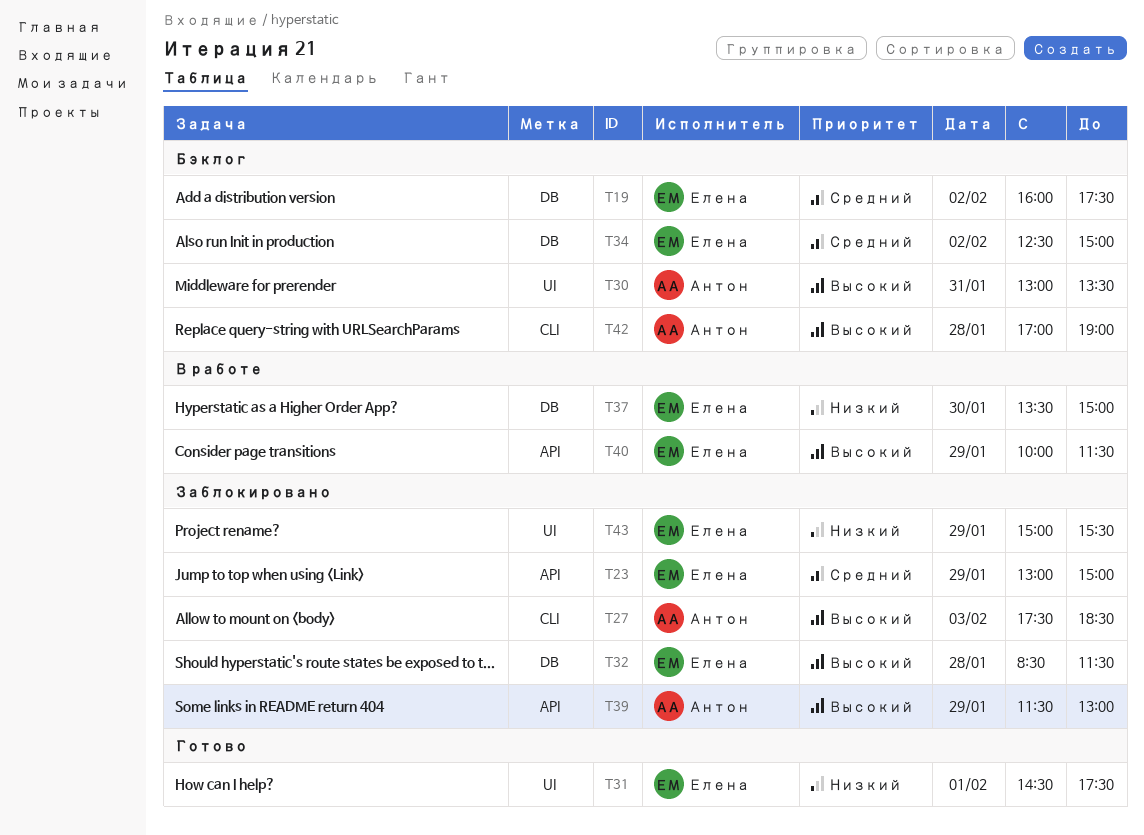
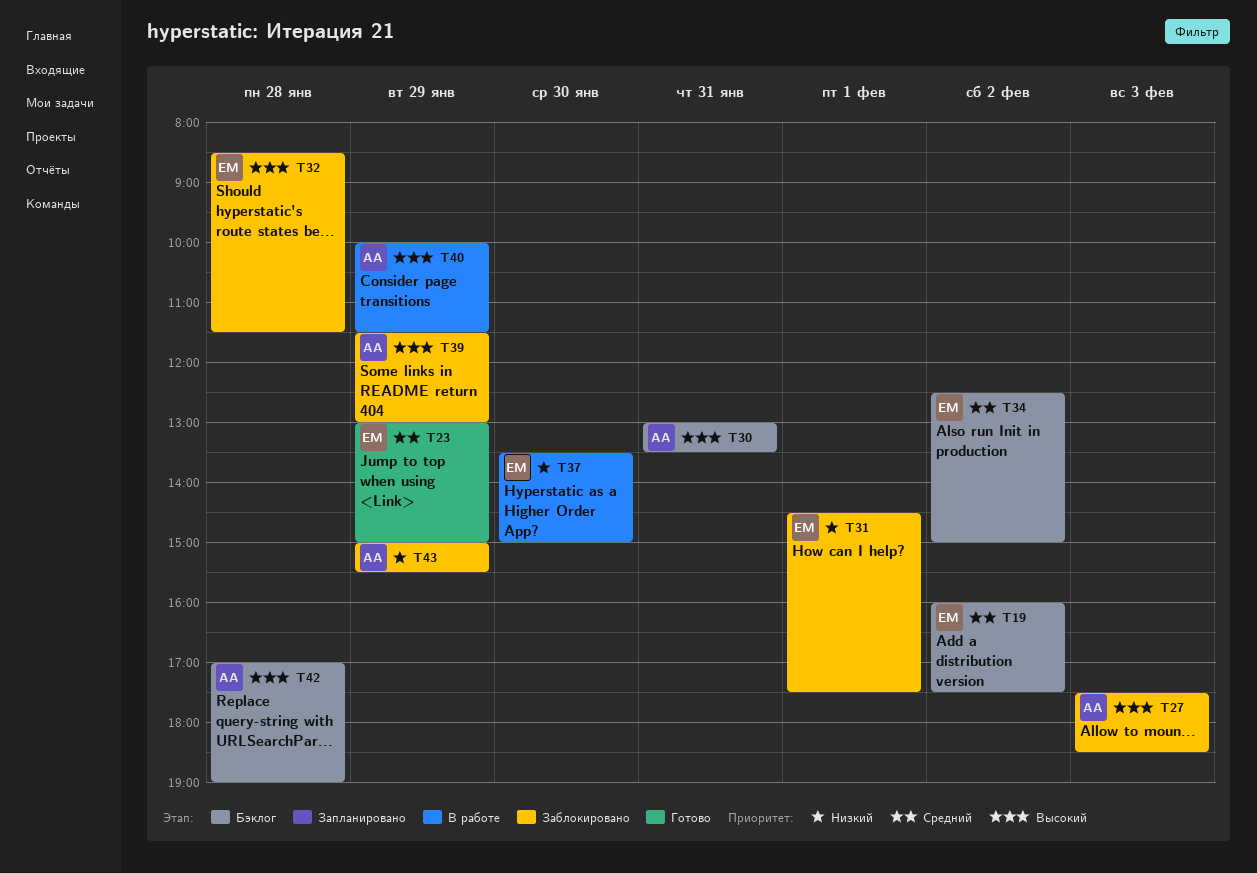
T23, status: Заблокировано -> Готово
T31, status: Готово -> Заблокировано
T40, owner: Елена -> Антон
T43, owner: Елена -> Антон

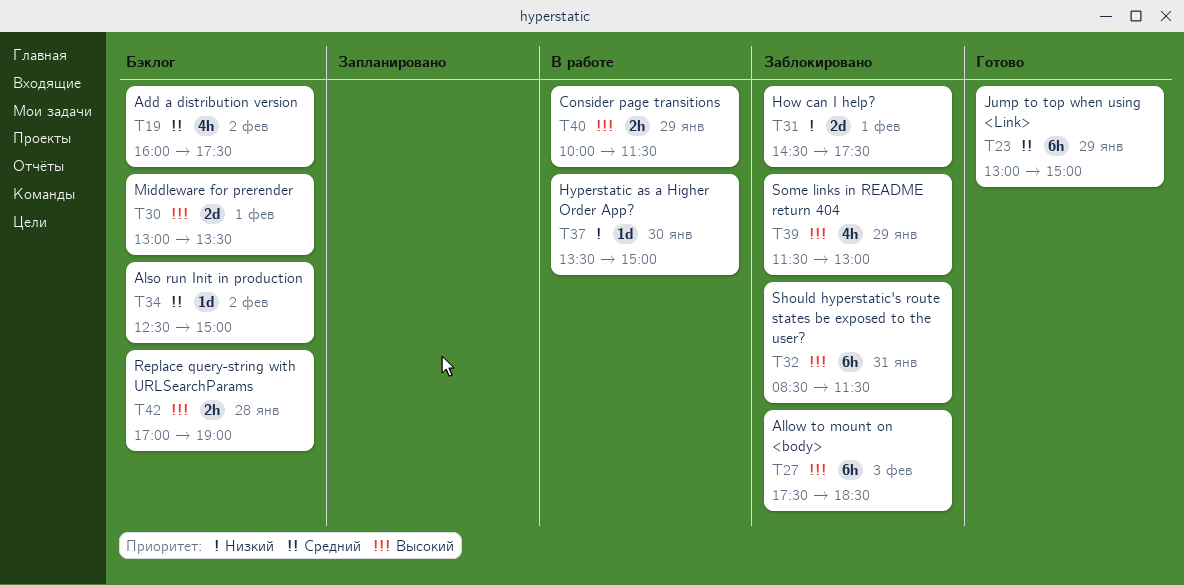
T30, day: Jan 31 -> Feb 1
T32, day: Jan 28 -> Jan 31
T43: present -> none

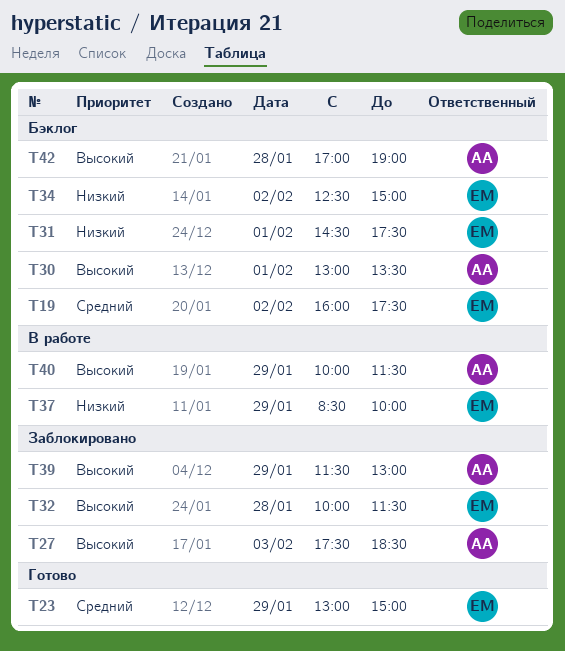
T31, status: Заблокировано -> Бэклог
T32, day: Jan 31 -> Jan 28
T32, begins: 08:30 -> 10:00
T34, priority: Средний -> Низкий
T37, day: Jan 30 -> Jan 29
T37, begins: 13:30 -> 08:30
T37, ends: 15:00 -> 10:00

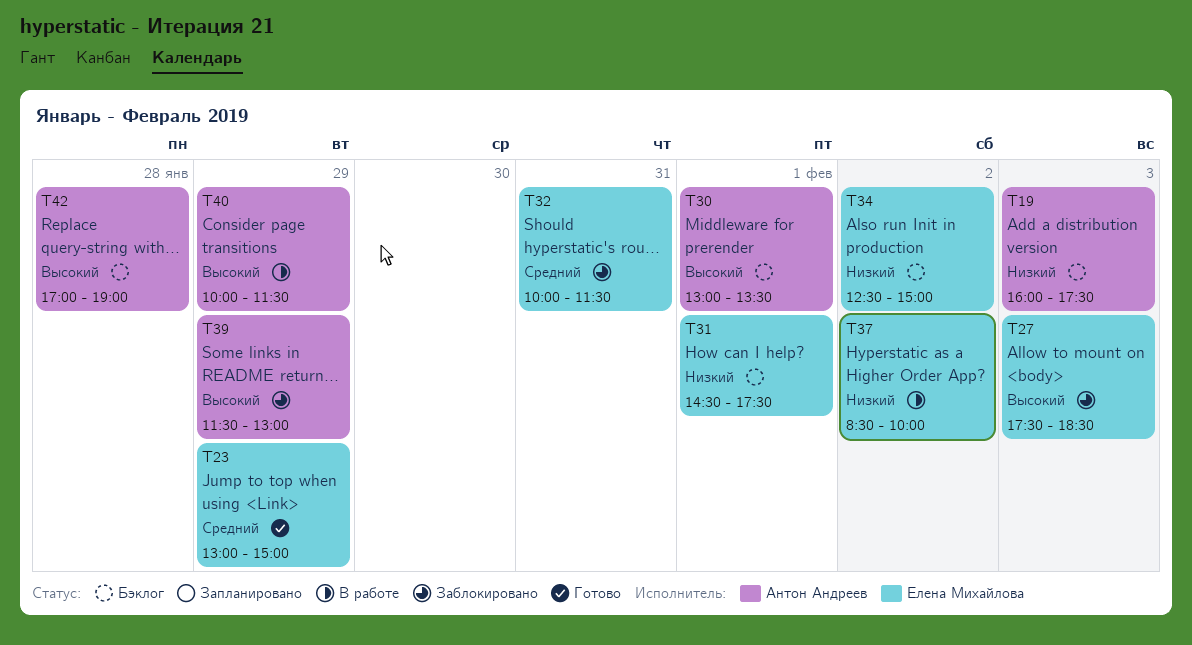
T19, owner: Елена Михайлова -> Антон Андреев
T19, priority: Средний -> Низкий
T19, day: Feb 2 -> Feb 3
T27, owner: Антон Андреев -> Елена Михайлова
T32, priority: Высокий -> Средний
T32, day: Jan 28 -> Jan 31
T37, day: Jan 29 -> Feb 2

